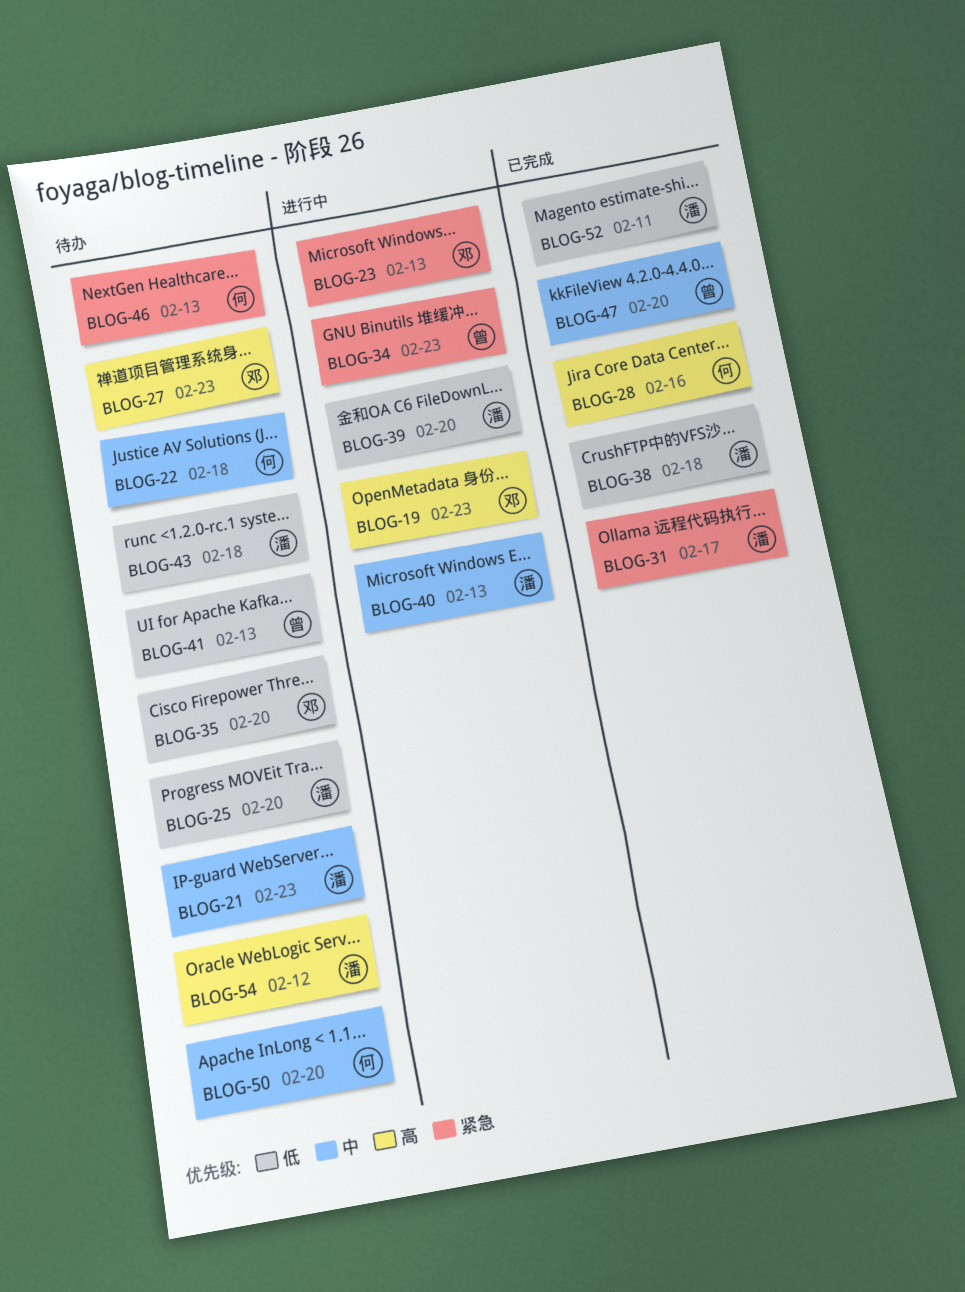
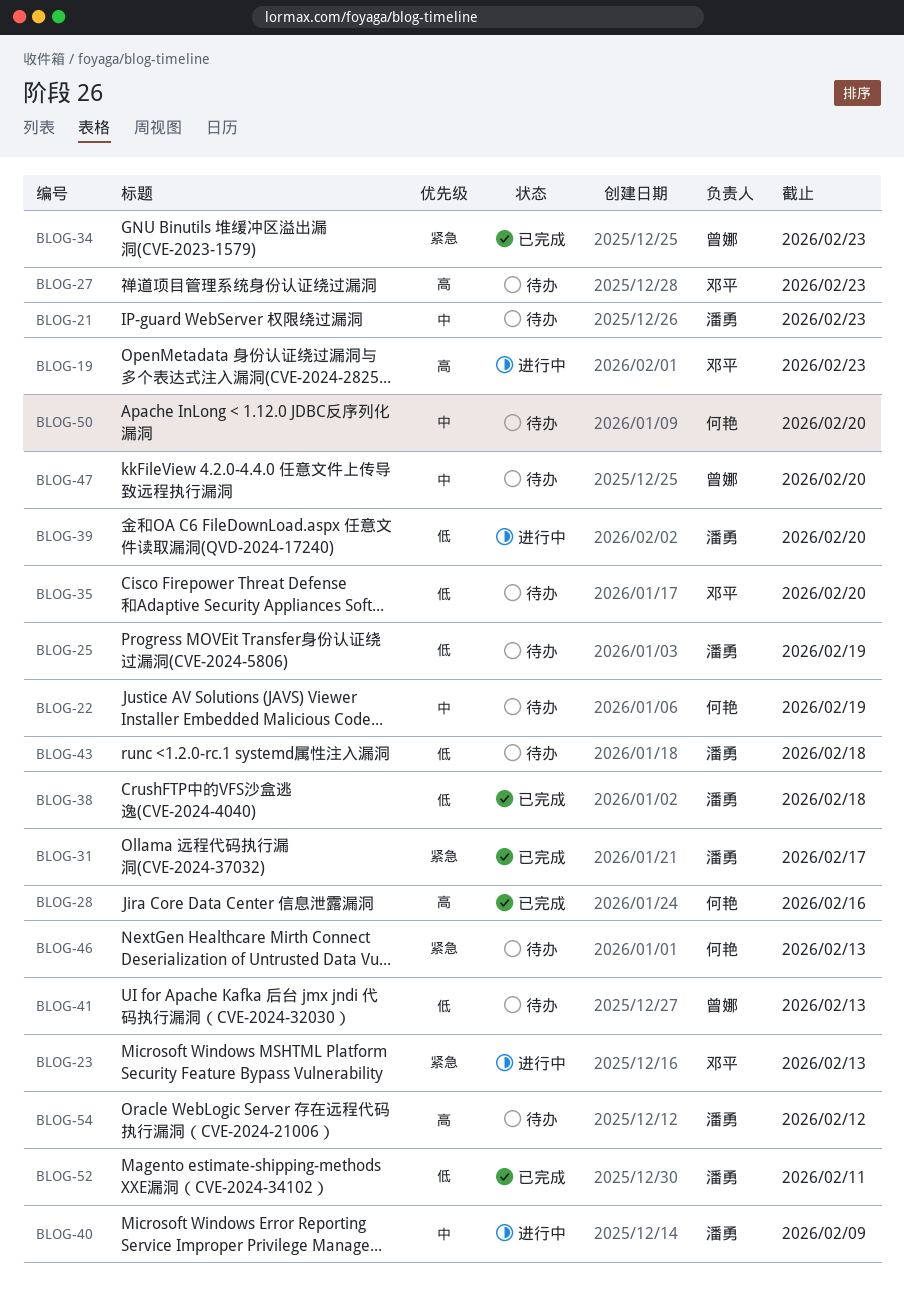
BLOG-22, due: Feb 18 -> Feb 19
BLOG-25, due: Feb 20 -> Feb 19
BLOG-34, status: 进行中 -> 已完成
BLOG-40, due: Feb 13 -> Feb 9
BLOG-47, status: 已完成 -> 待办

